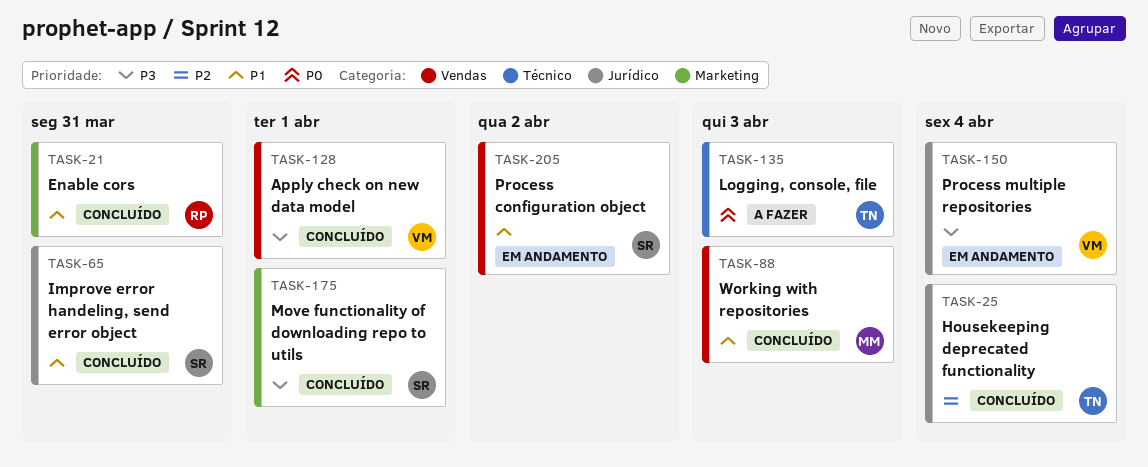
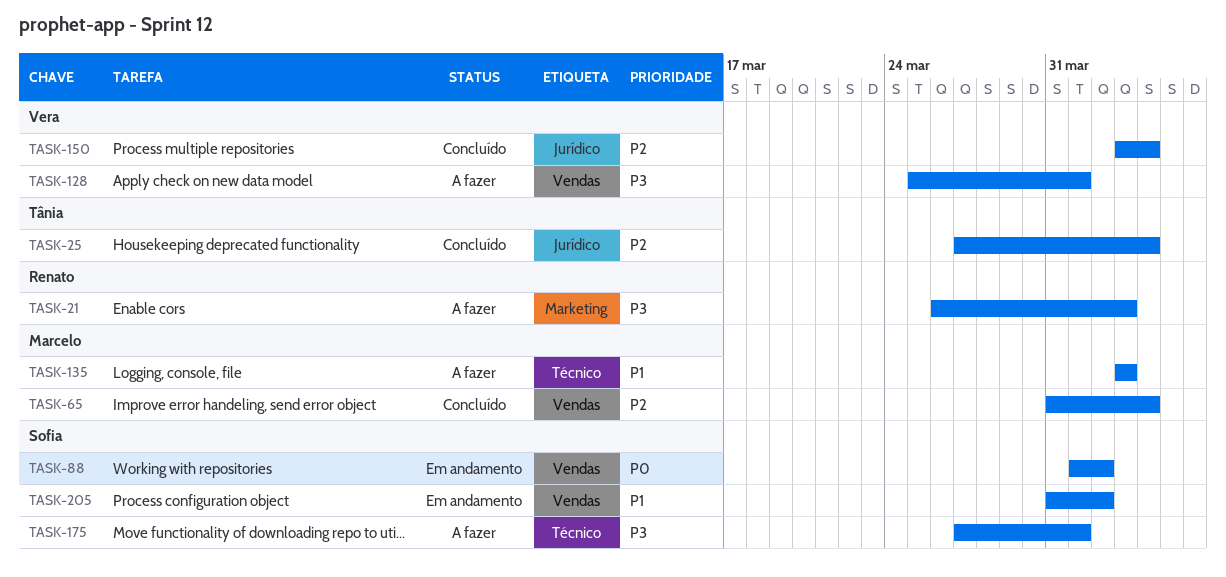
TASK-21, status: Concluído -> A fazer
TASK-21, priority: P1 -> P3
TASK-21, due: Mar 31 -> Apr 3
TASK-65, owner: Sofia -> Marcelo
TASK-65, priority: P1 -> P2
TASK-65, label: Jurídico -> Vendas
TASK-65, due: Mar 31 -> Apr 4
TASK-88, status: Concluído -> Em andamento
TASK-88, owner: Marcelo -> Sofia
TASK-88, priority: P1 -> P0
TASK-88, due: Apr 3 -> Apr 2
TASK-128, status: Concluído -> A fazer
TASK-135, owner: Tânia -> Marcelo
TASK-135, priority: P0 -> P1
TASK-150, status: Em andamento -> Concluído
TASK-150, priority: P3 -> P2
TASK-175, status: Concluído -> A fazer
TASK-175, label: Marketing -> Técnico

